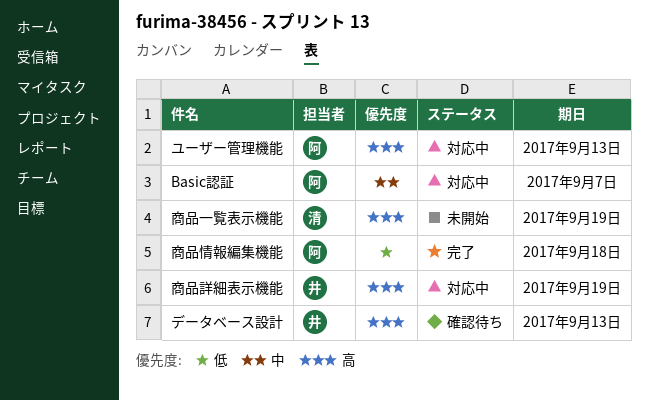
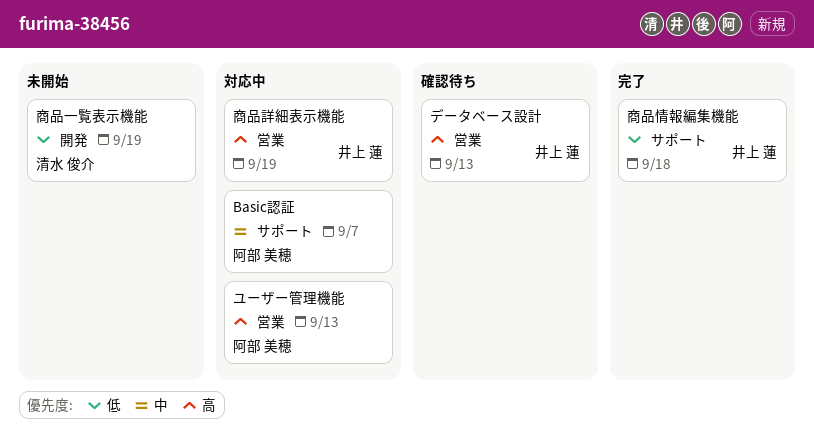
商品一覧表示機能, priority: 高 -> 低
商品情報編集機能, owner: 阿部 美穂 -> 井上 蓮

